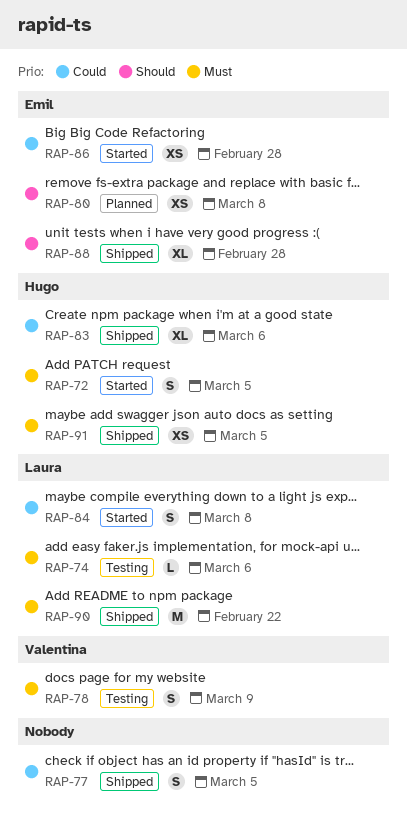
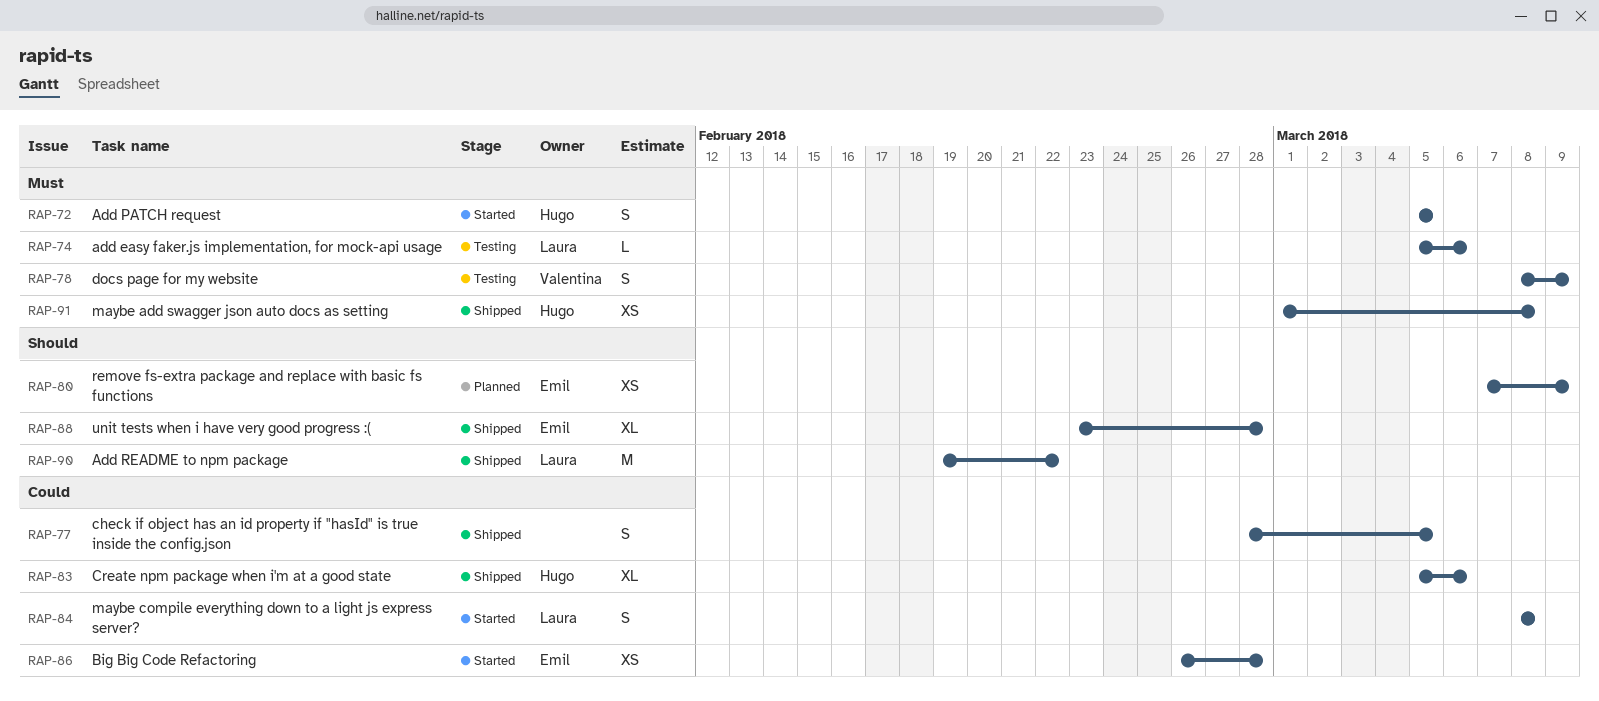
RAP-80, due: Mar 8 -> Mar 9
RAP-90, priority: Must -> Should
RAP-91, due: Mar 5 -> Mar 8

